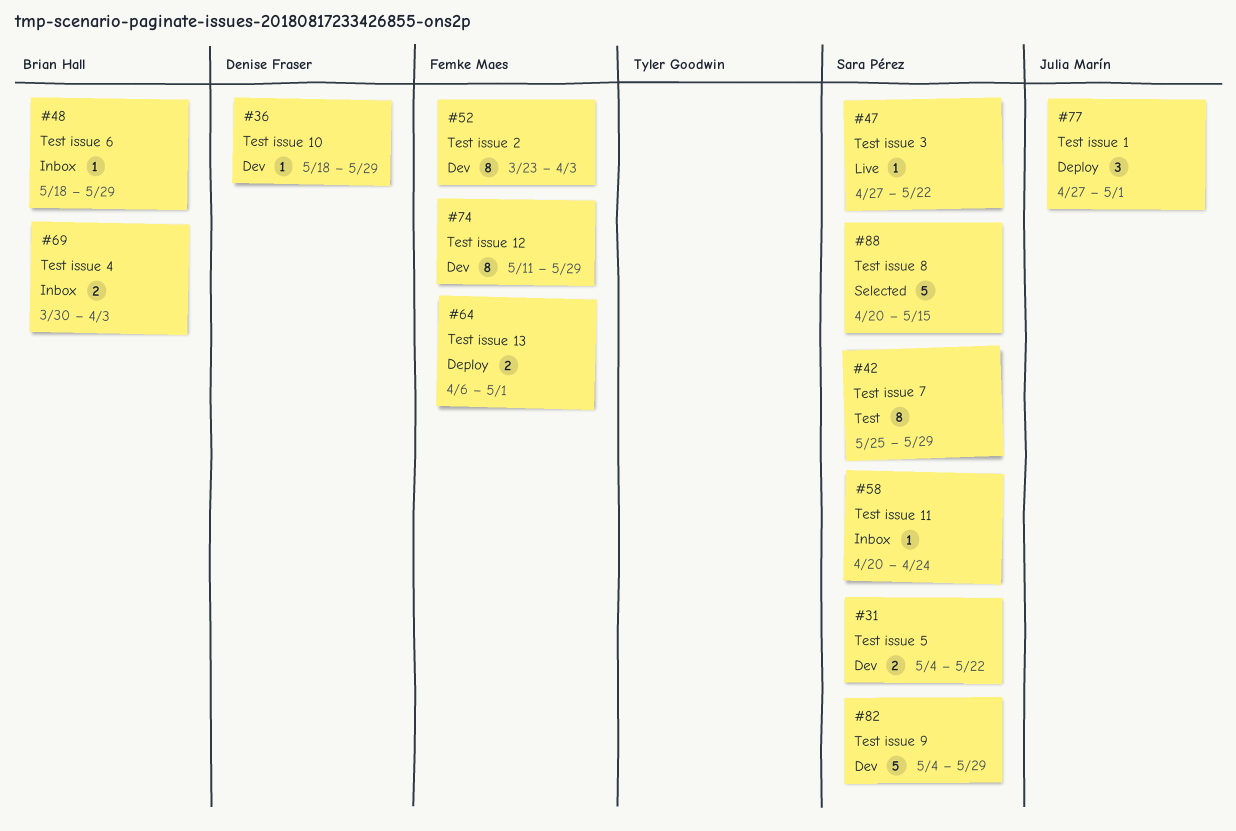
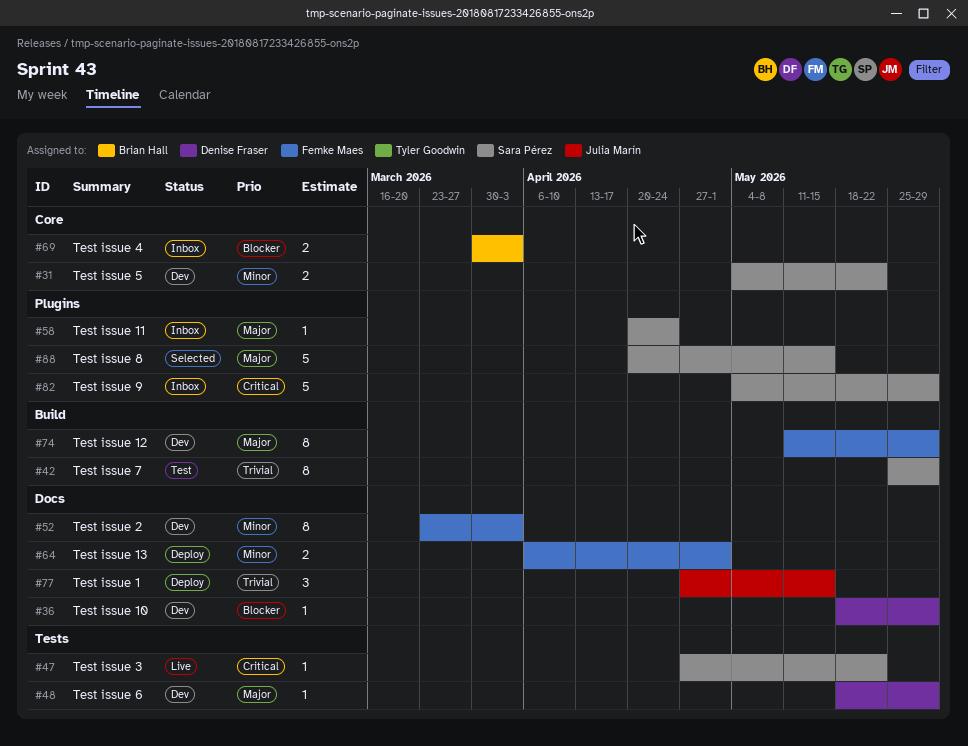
#48, status: Inbox -> Dev
#48, owner: Brian Hall -> Denise Fraser
#77, due: May 1 -> May 15
#82, status: Dev -> Inbox

